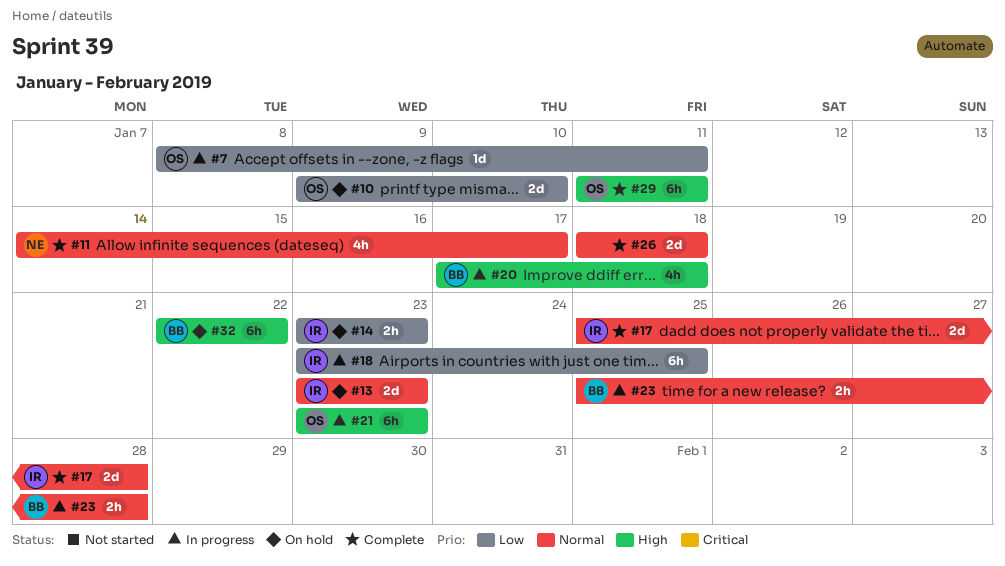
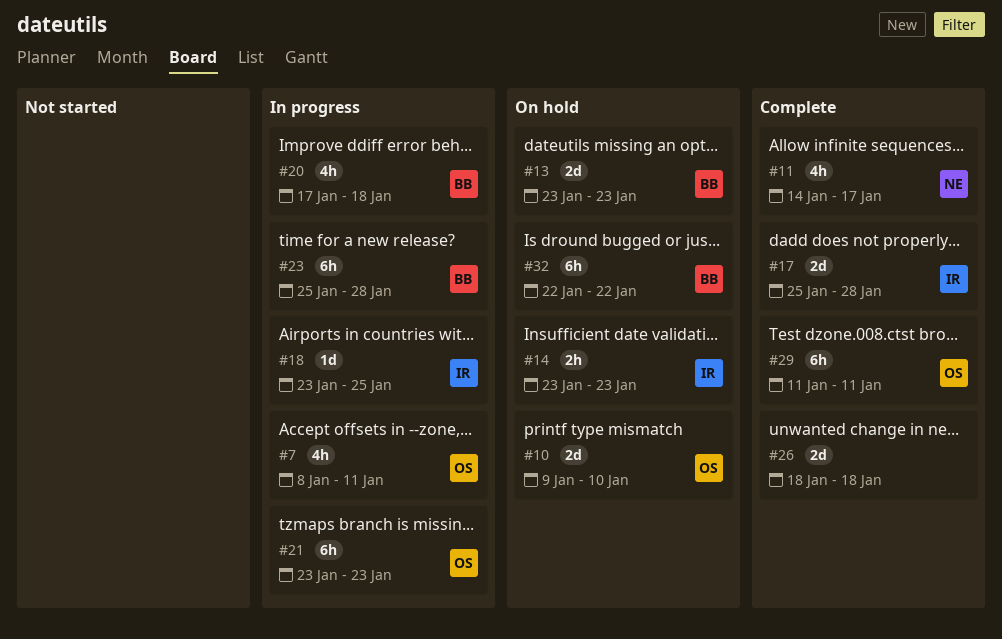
#7, estimate: 1d -> 4h
#13, owner: IR -> BB
#18, estimate: 6h -> 1d
#23, estimate: 2h -> 6h

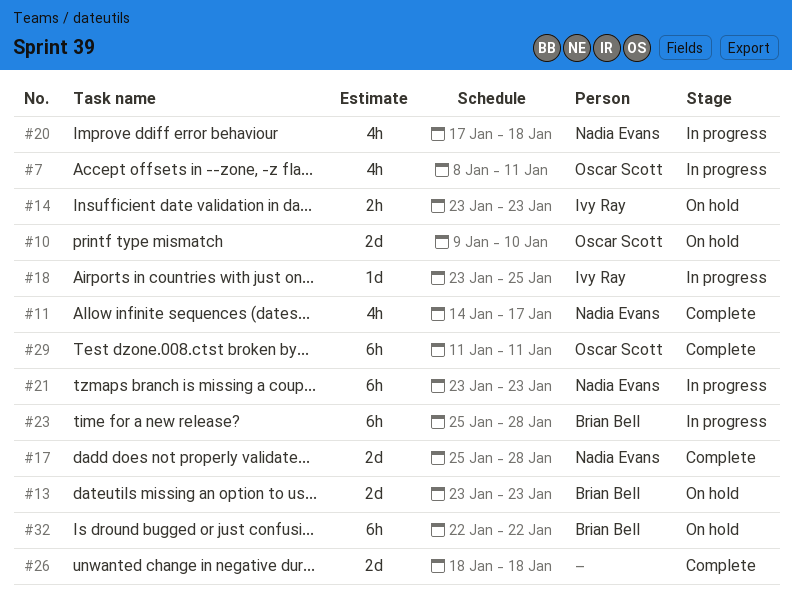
#17, owner: Ivy Ray -> Nadia Evans
#20, owner: Brian Bell -> Nadia Evans
#21, owner: Oscar Scott -> Nadia Evans

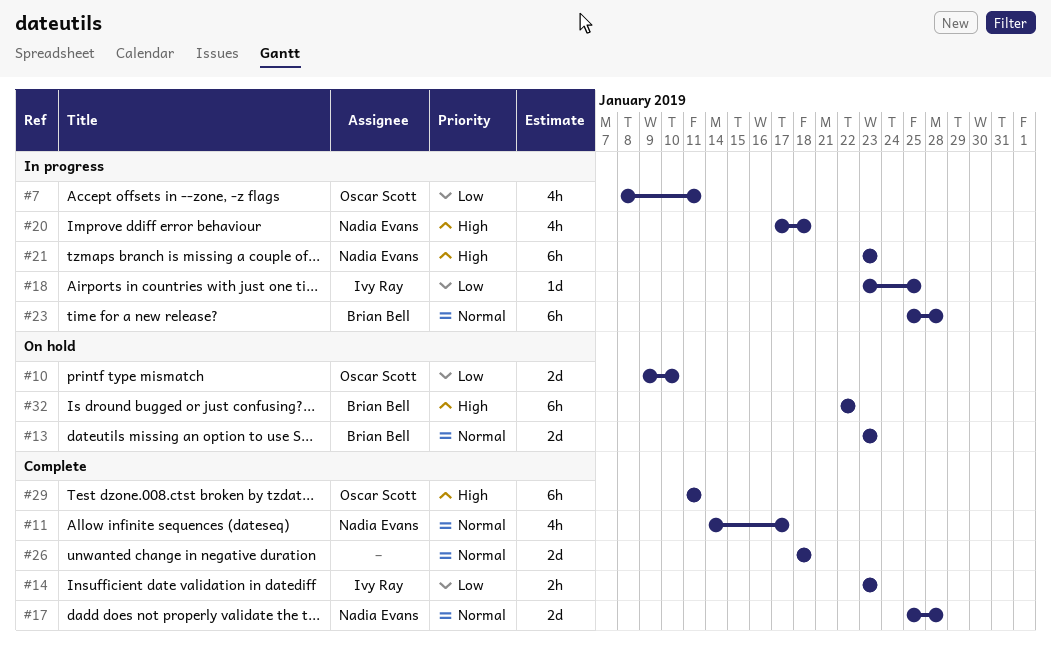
#14, status: On hold -> Complete

